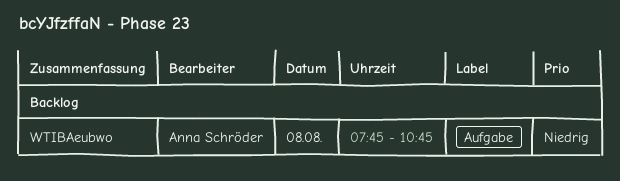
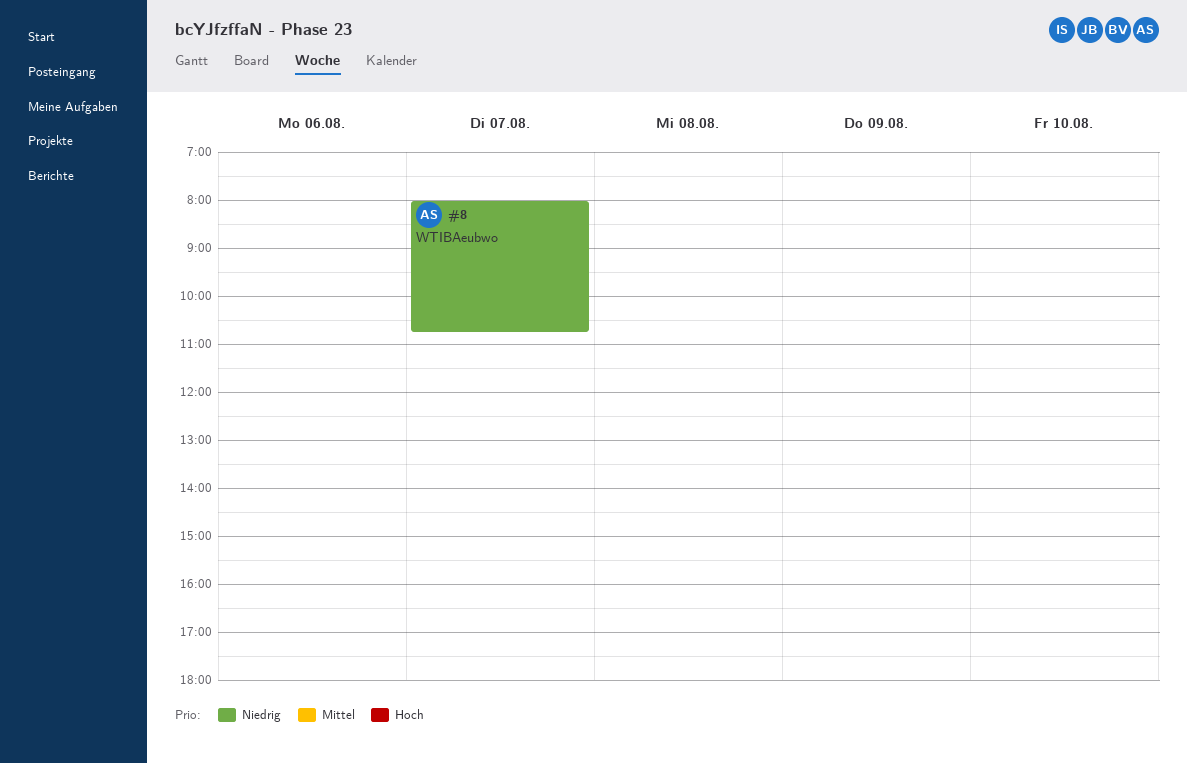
WTIBAeubwo, day: Aug 8 -> Aug 7
WTIBAeubwo, begins: 07:45 -> 08:00

